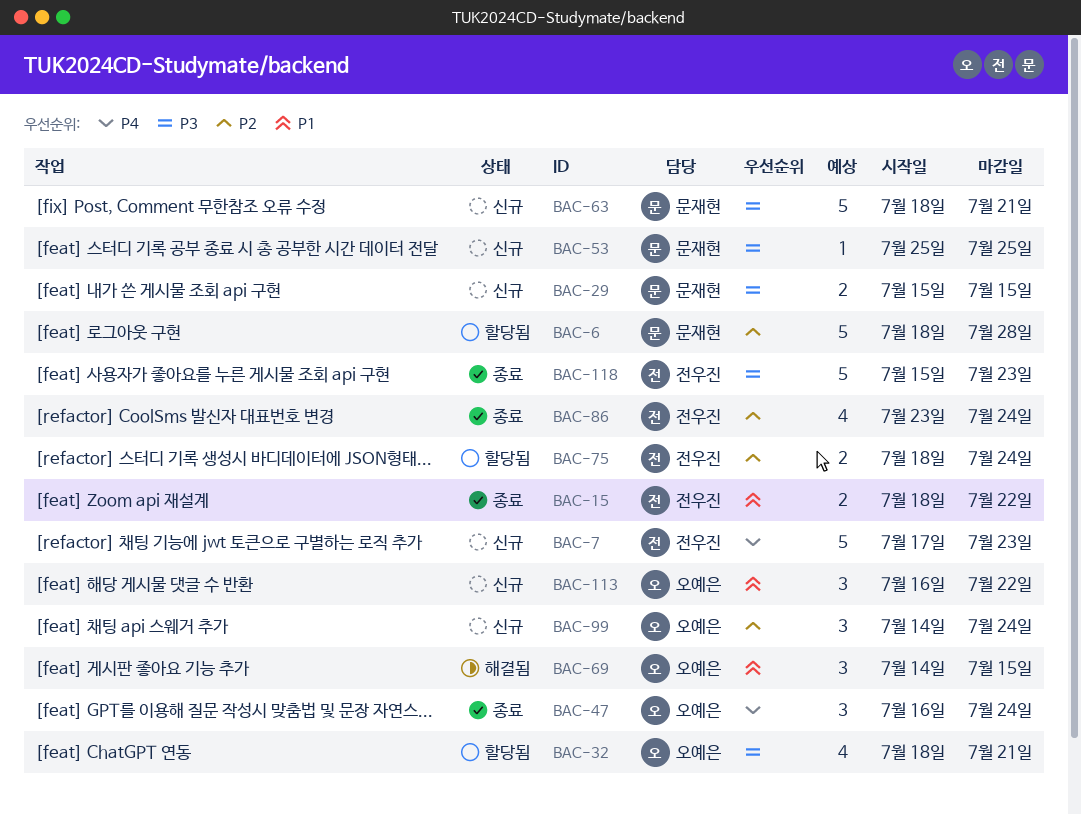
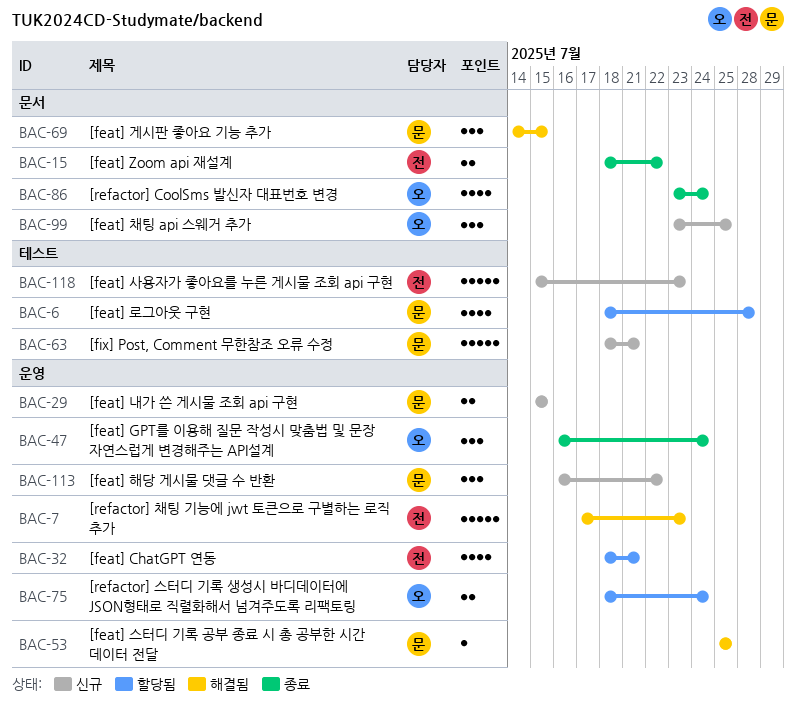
BAC-6, estimate: 5 -> 4
BAC-7, status: 신규 -> 해결됨
BAC-32, owner: 오예은 -> 전우진
BAC-53, status: 신규 -> 해결됨
BAC-69, owner: 오예은 -> 문재현
BAC-75, owner: 전우진 -> 오예은
BAC-86, owner: 전우진 -> 오예은
BAC-99, start: Jul 14 -> Jul 23
BAC-99, due: Jul 24 -> Jul 25
BAC-113, owner: 오예은 -> 문재현
BAC-118, status: 종료 -> 신규

